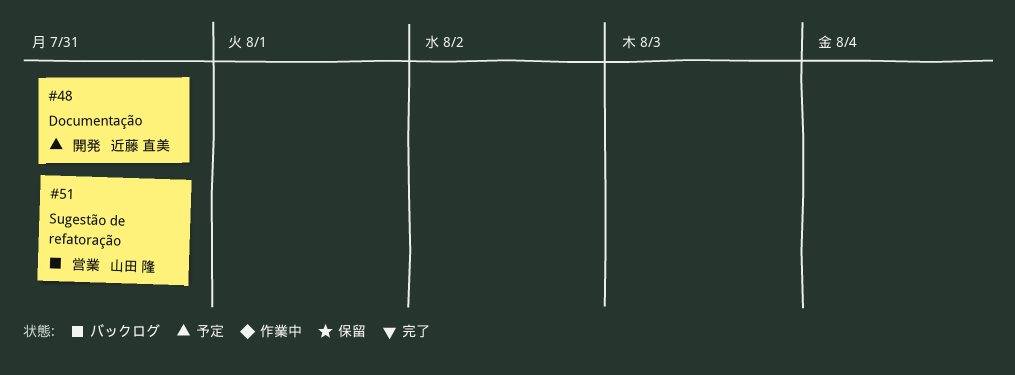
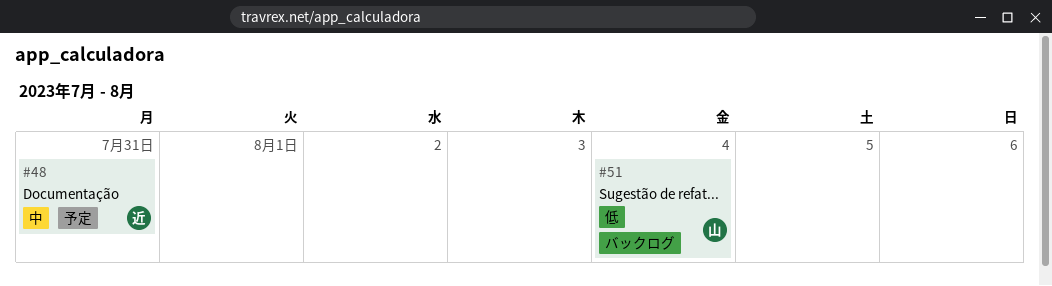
#51, due: Jul 31 -> Aug 4

